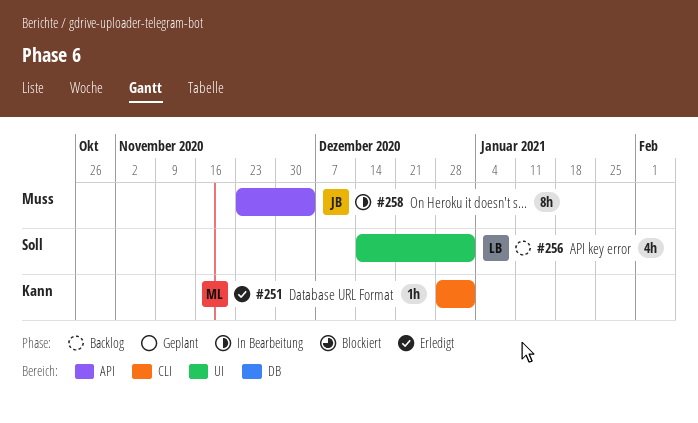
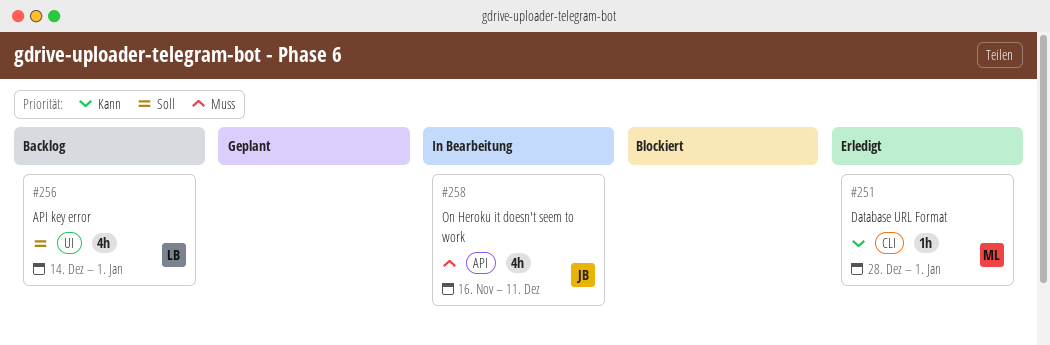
#258, estimate: 8h -> 4h
#258, start: Nov 23 -> Nov 16
#258, due: Dec 4 -> Dec 11

